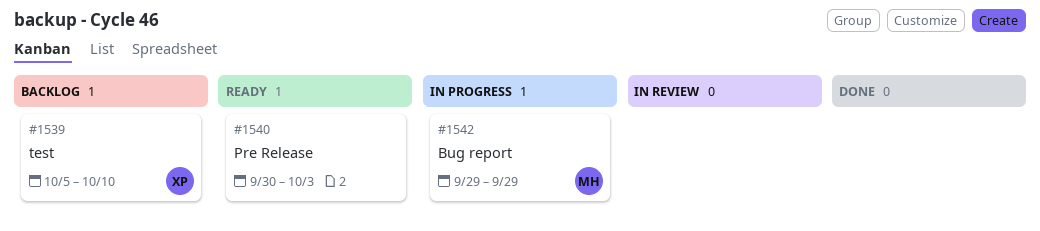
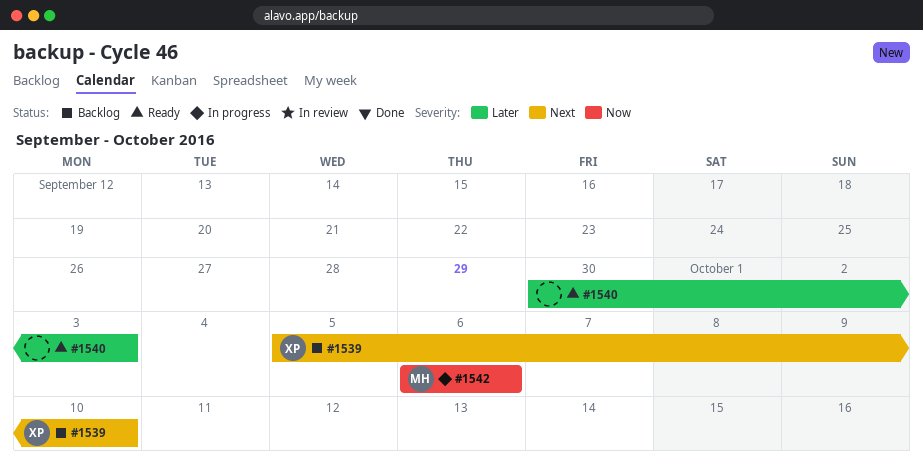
#1542, start: Sep 29 -> Oct 6
#1542, due: Sep 29 -> Oct 6

